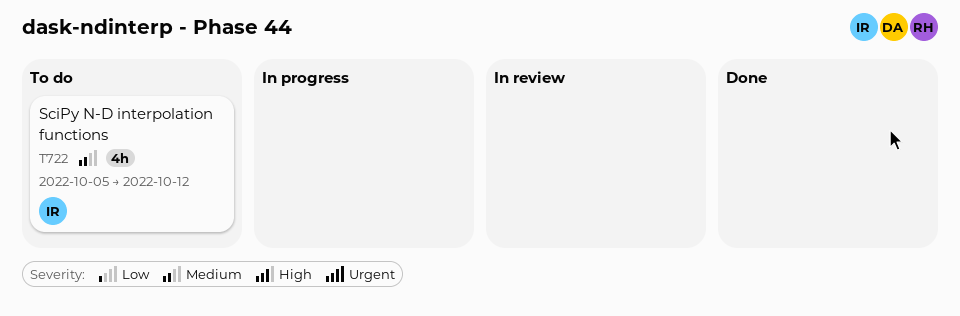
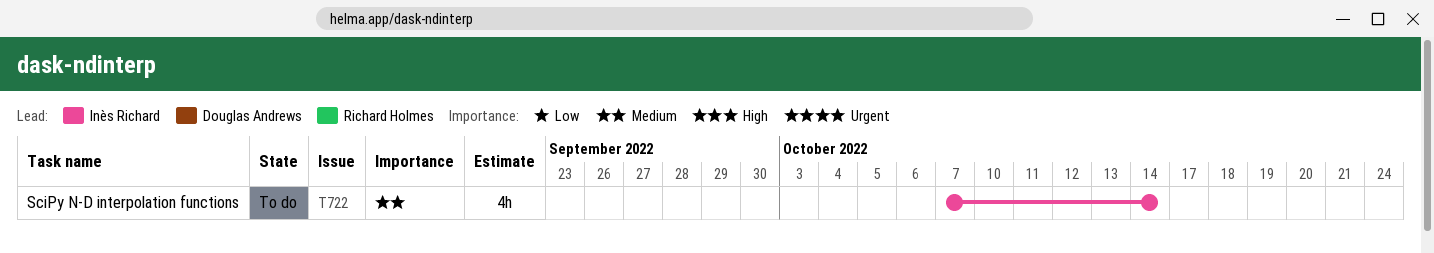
T722, start: Oct 5 -> Oct 7
T722, due: Oct 12 -> Oct 14

